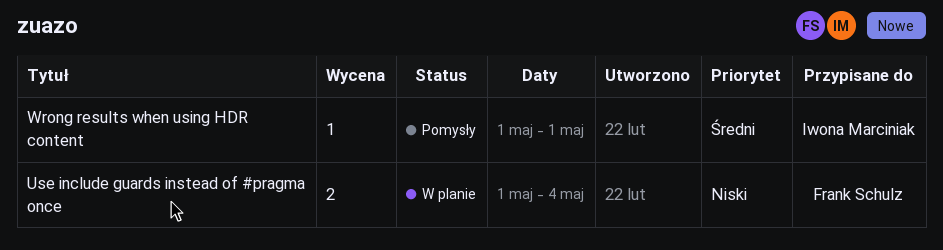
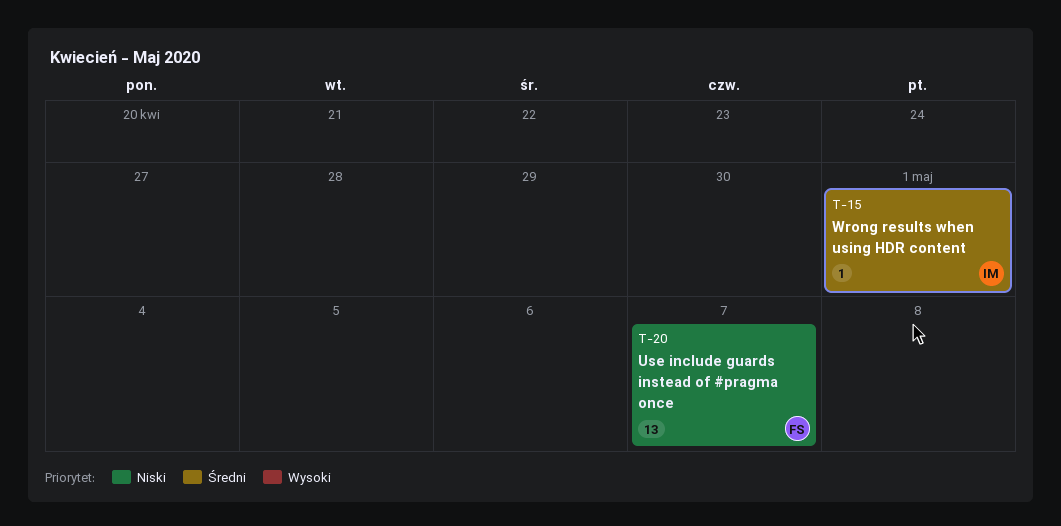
Use include guards instead of #pragma once, estimate: 2 -> 13
Use include guards instead of #pragma once, due: May 4 -> May 7

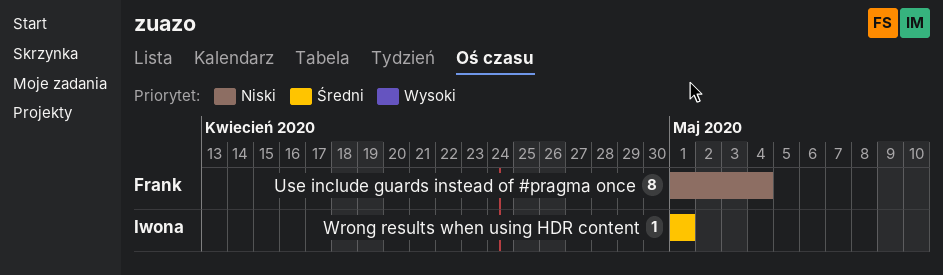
Use include guards instead of #pragma once, estimate: 13 -> 8
Use include guards instead of #pragma once, due: May 7 -> May 4

